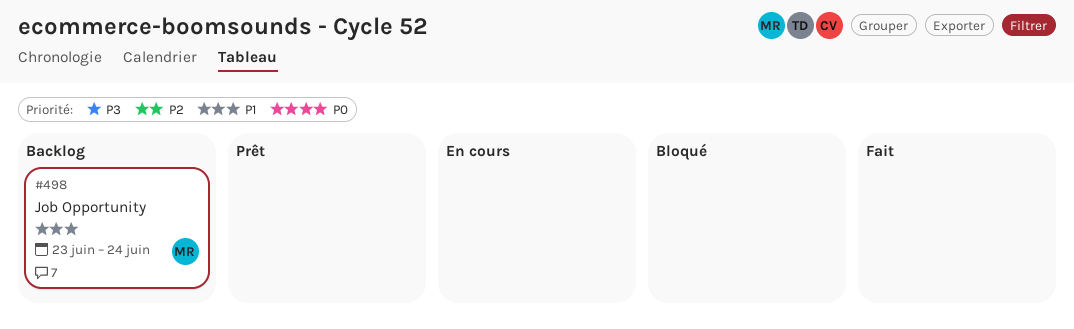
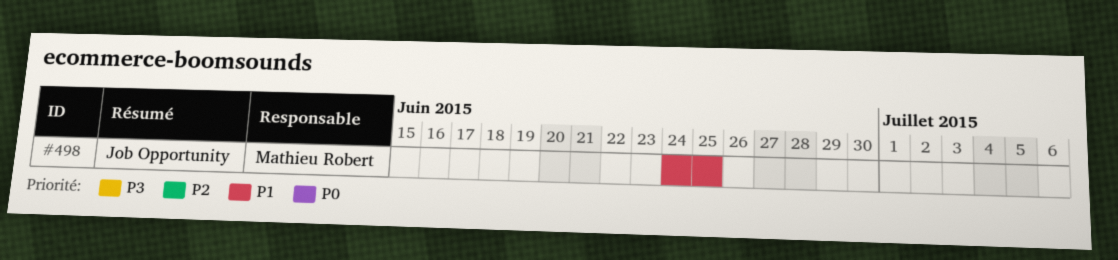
#498, start: Jun 23 -> Jun 24
#498, due: Jun 24 -> Jun 25

